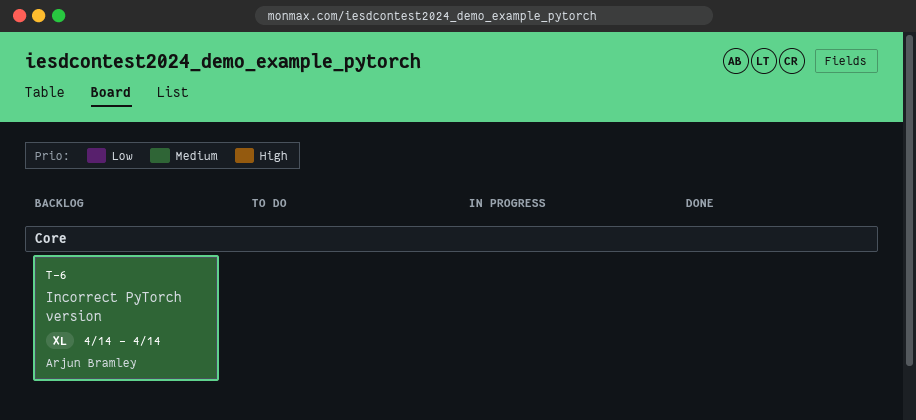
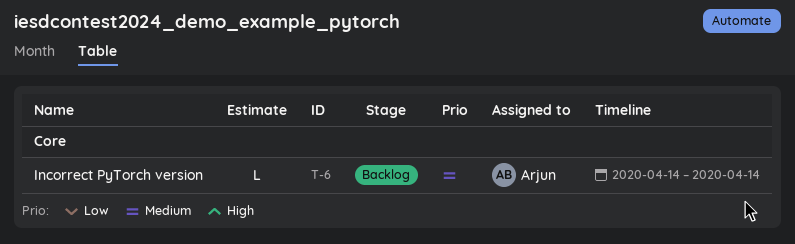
T-6, estimate: XL -> L

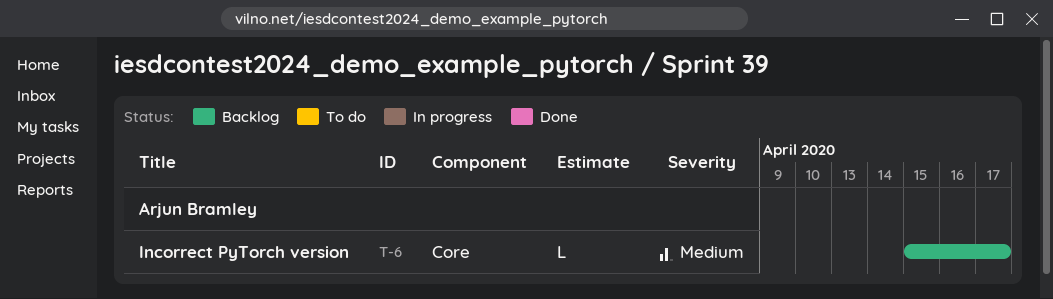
T-6, start: Apr 14 -> Apr 15
T-6, due: Apr 14 -> Apr 17

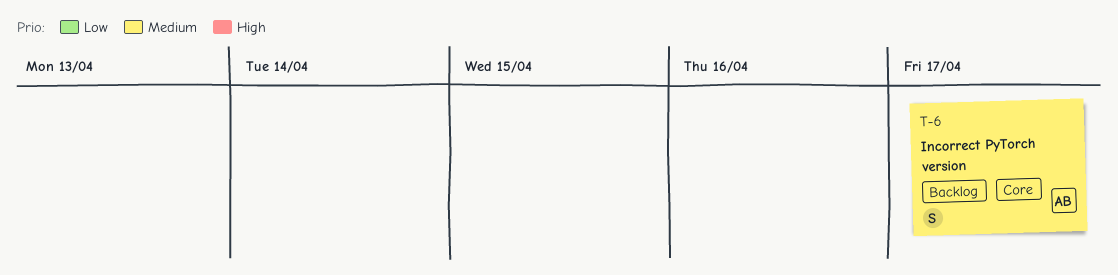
T-6, estimate: L -> S

